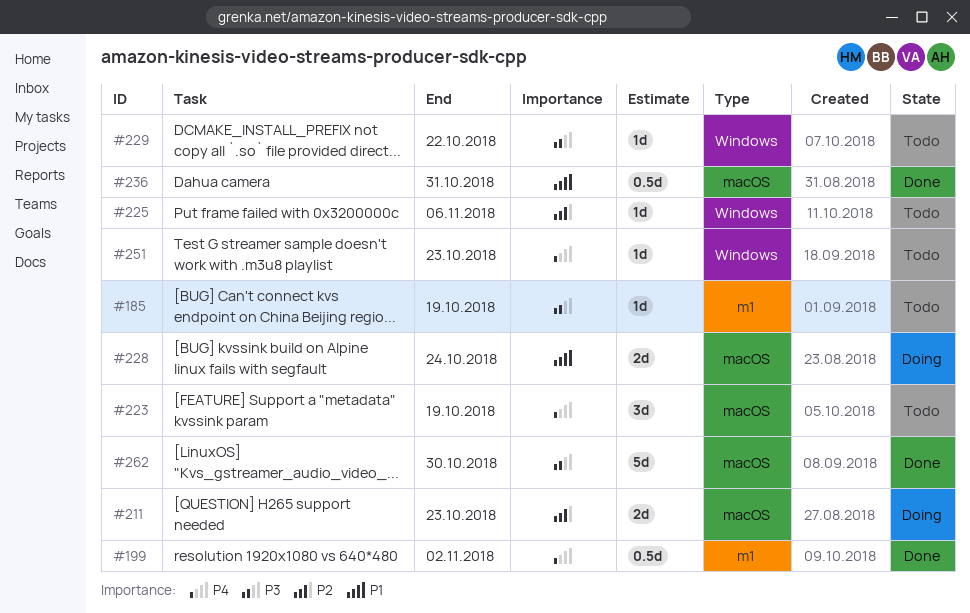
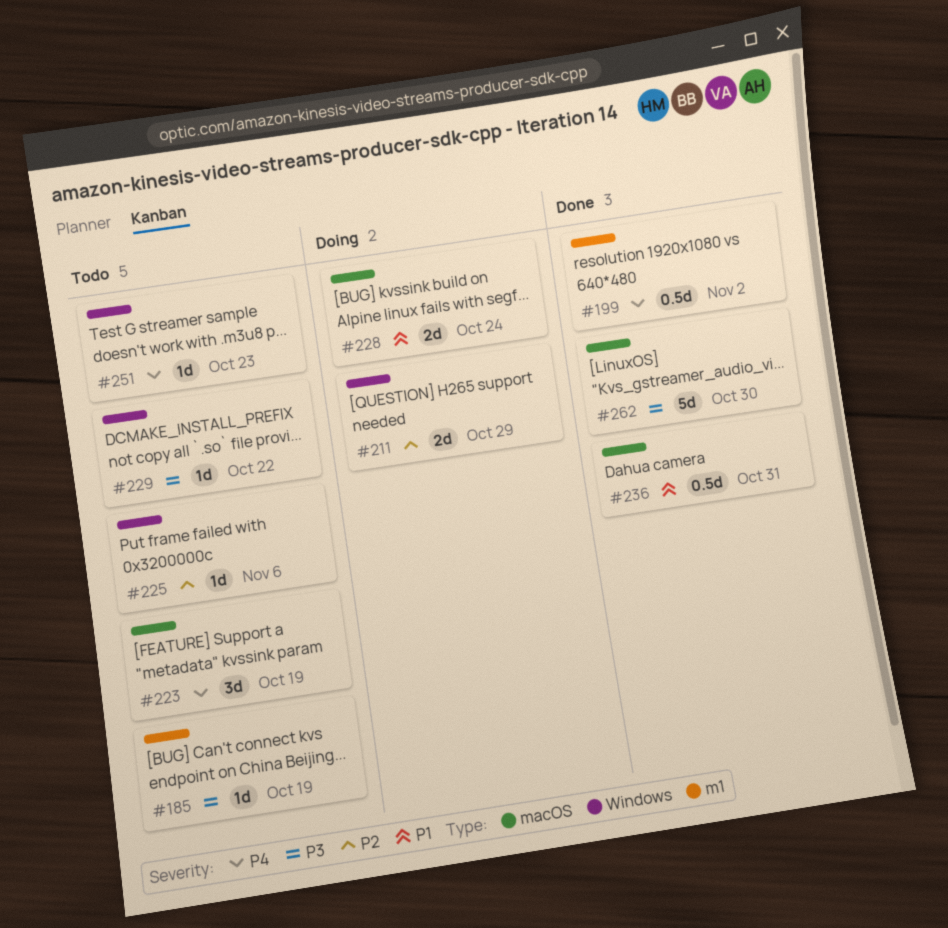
#211, label: macOS -> Windows
#211, due: Oct 23 -> Oct 29

